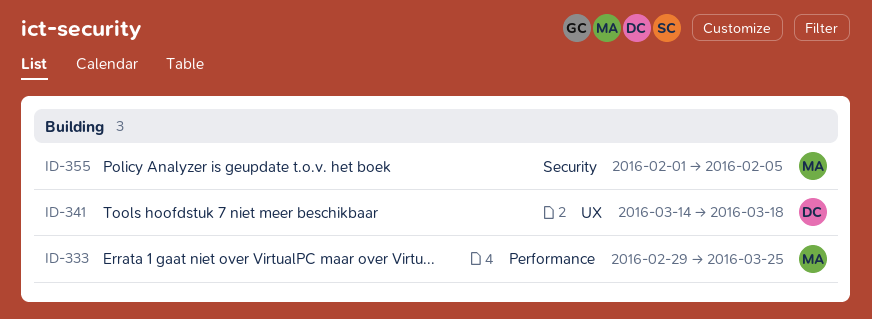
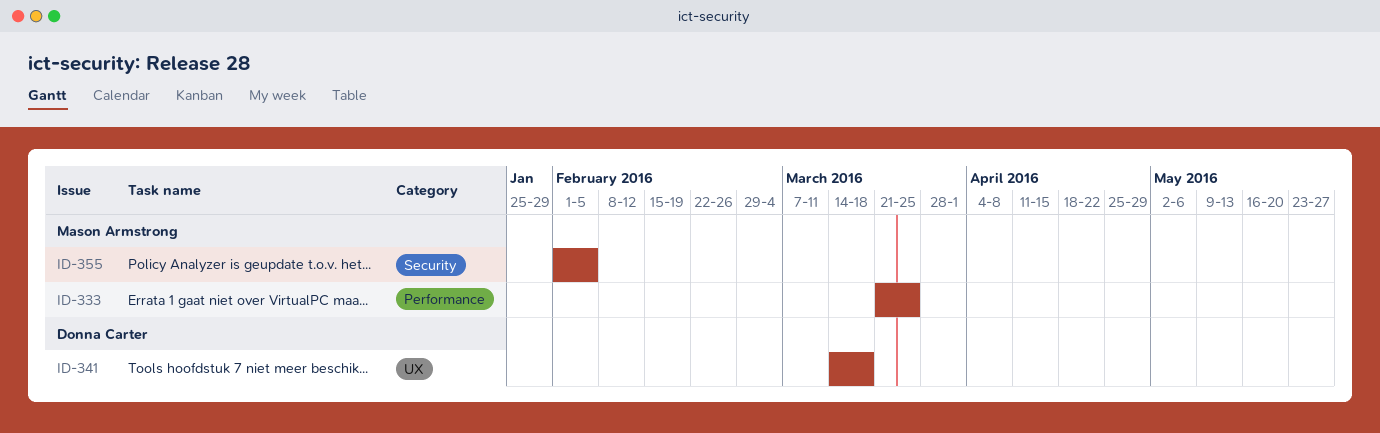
ID-333, start: Feb 29 -> Mar 21

